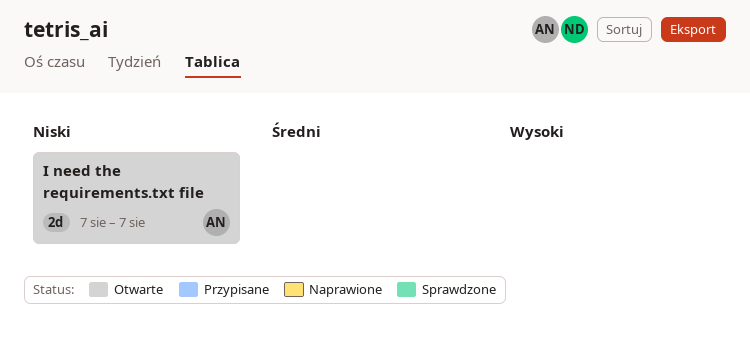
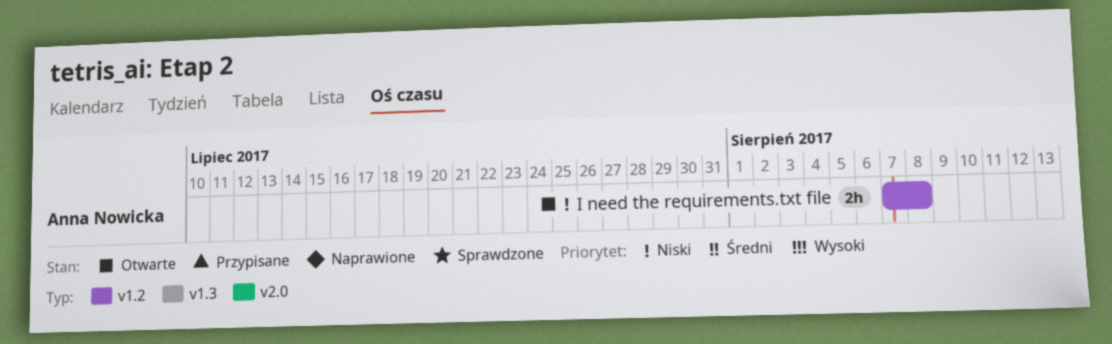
I need the requirements.txt file, estimate: 2d -> 2h
I need the requirements.txt file, due: Aug 7 -> Aug 8

